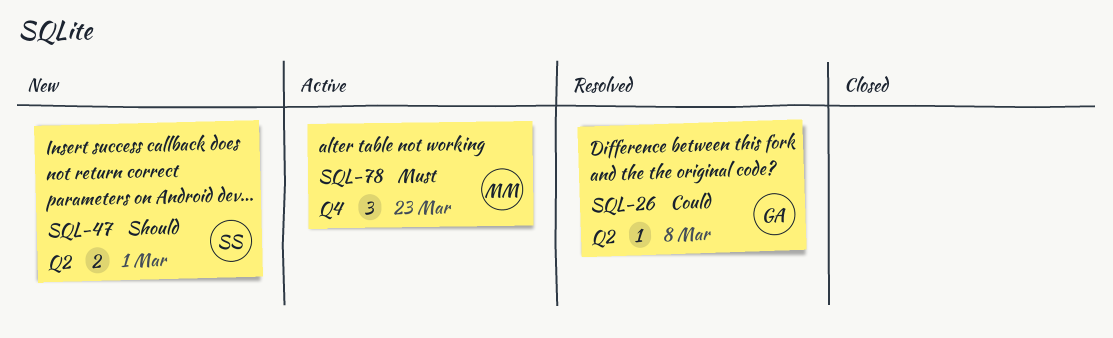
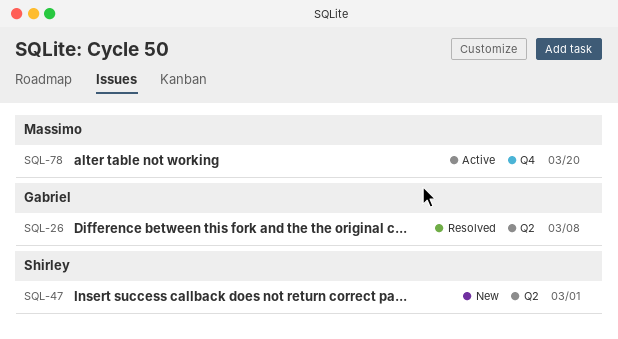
SQL-78, due: Mar 23 -> Mar 20

